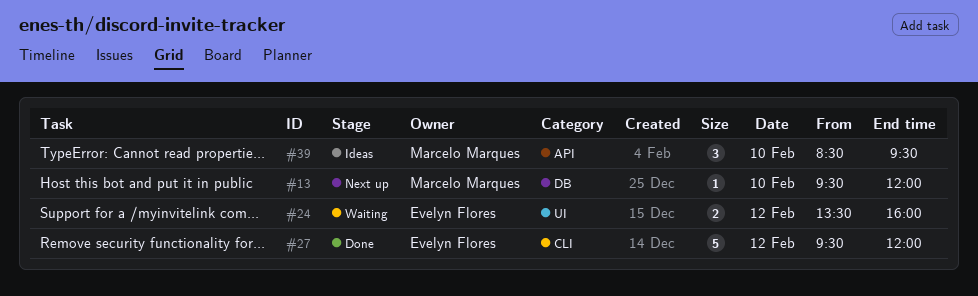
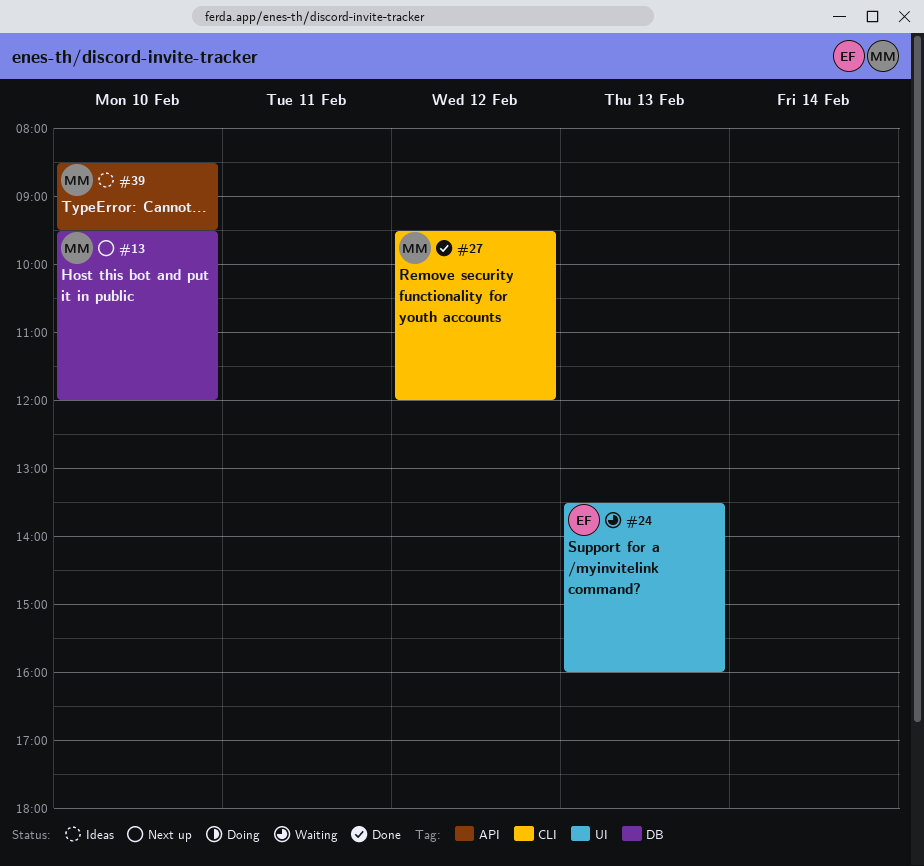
#24, day: Feb 12 -> Feb 13
#27, owner: Evelyn Flores -> Marcelo Marques

